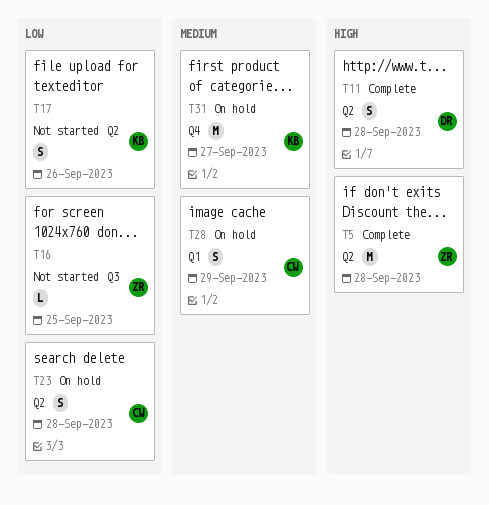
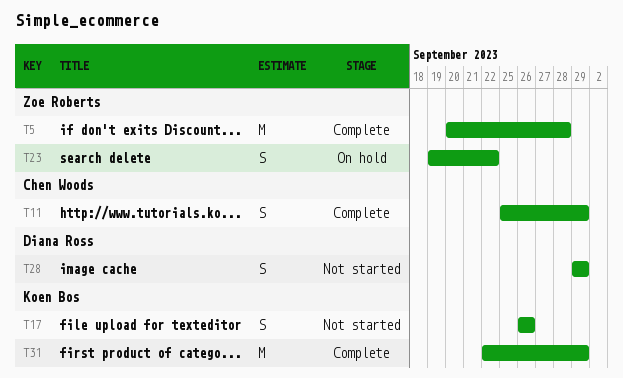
T11, owner: Diana Ross -> Chen Woods
T11, due: Sep 28 -> Sep 29
T16: present -> none
T23, owner: Chen Woods -> Zoe Roberts
T23, due: Sep 28 -> Sep 22
T28, status: On hold -> Not started
T28, owner: Chen Woods -> Diana Ross
T31, status: On hold -> Complete
T31, due: Sep 27 -> Sep 29

